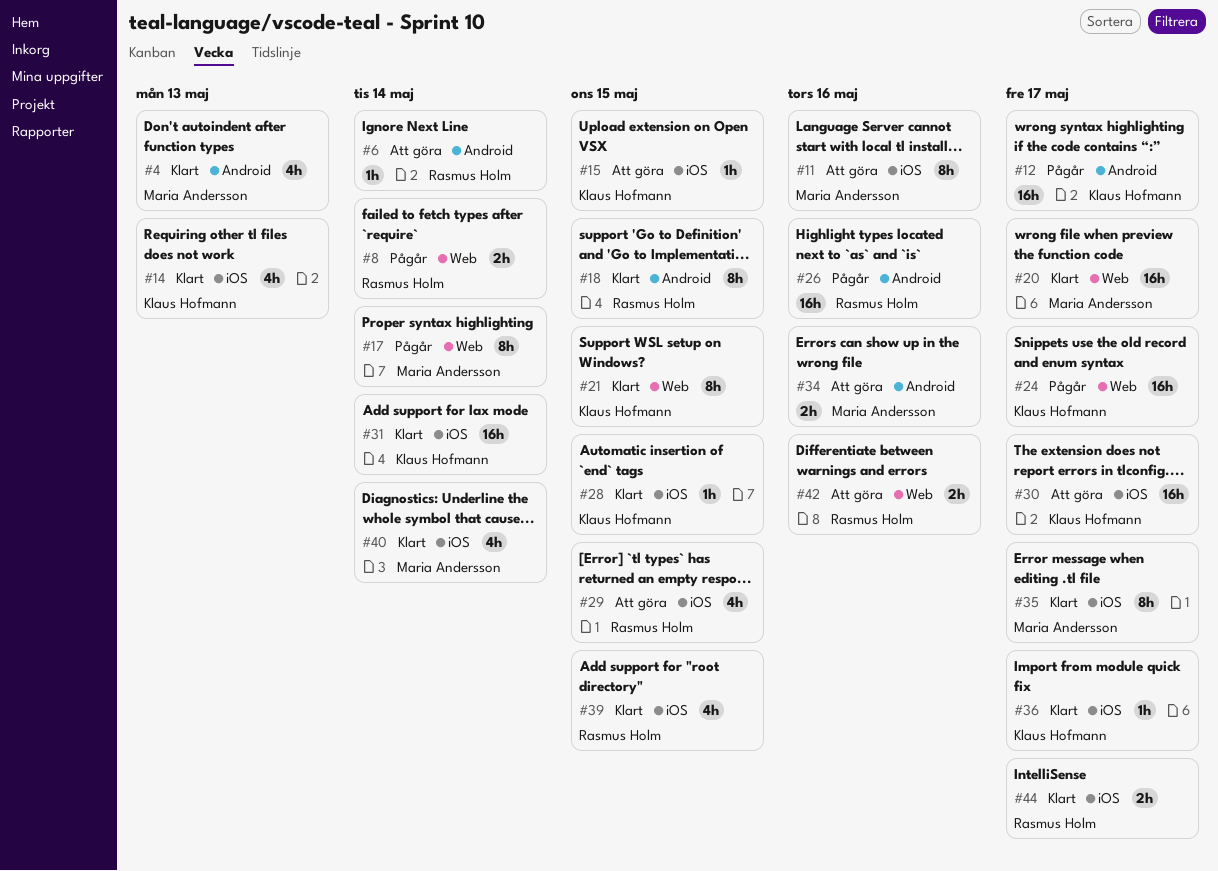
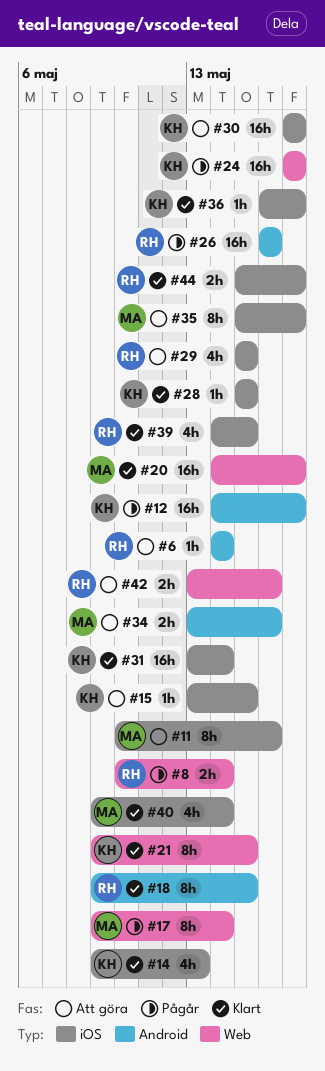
#4: present -> none
#35, status: Klart -> Att göra

